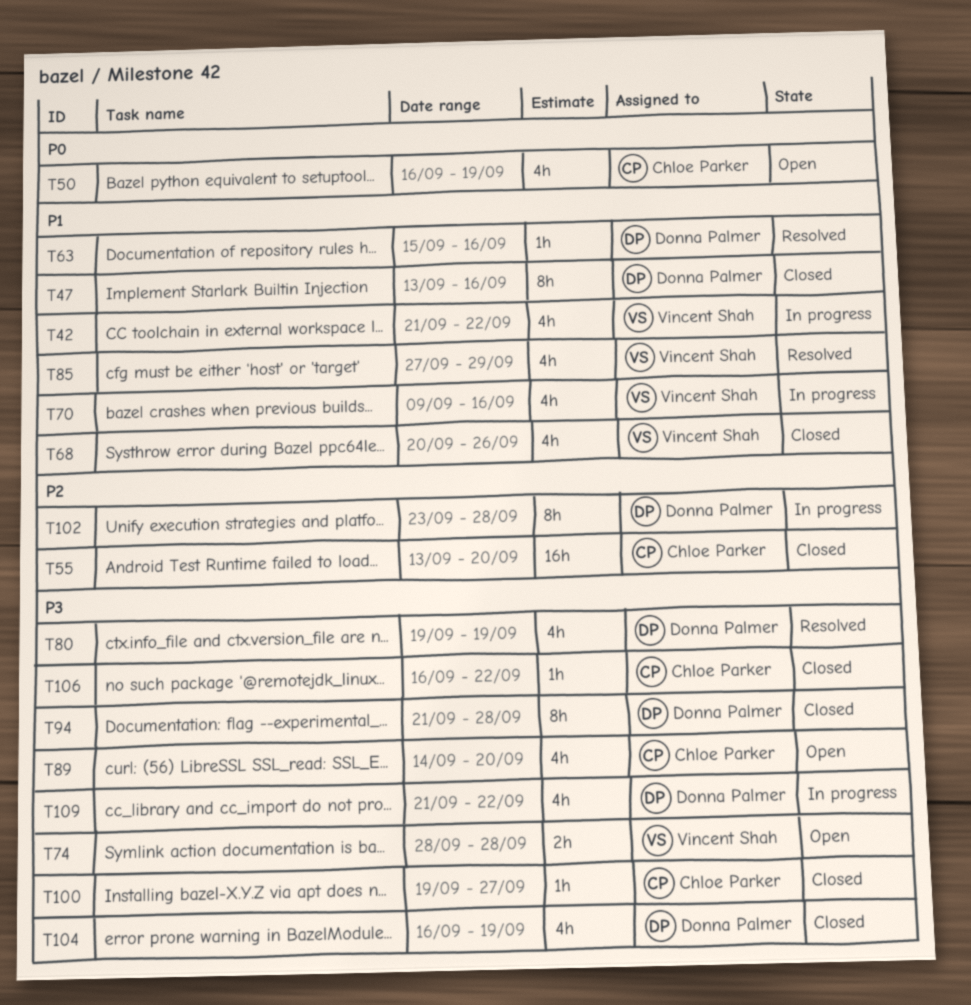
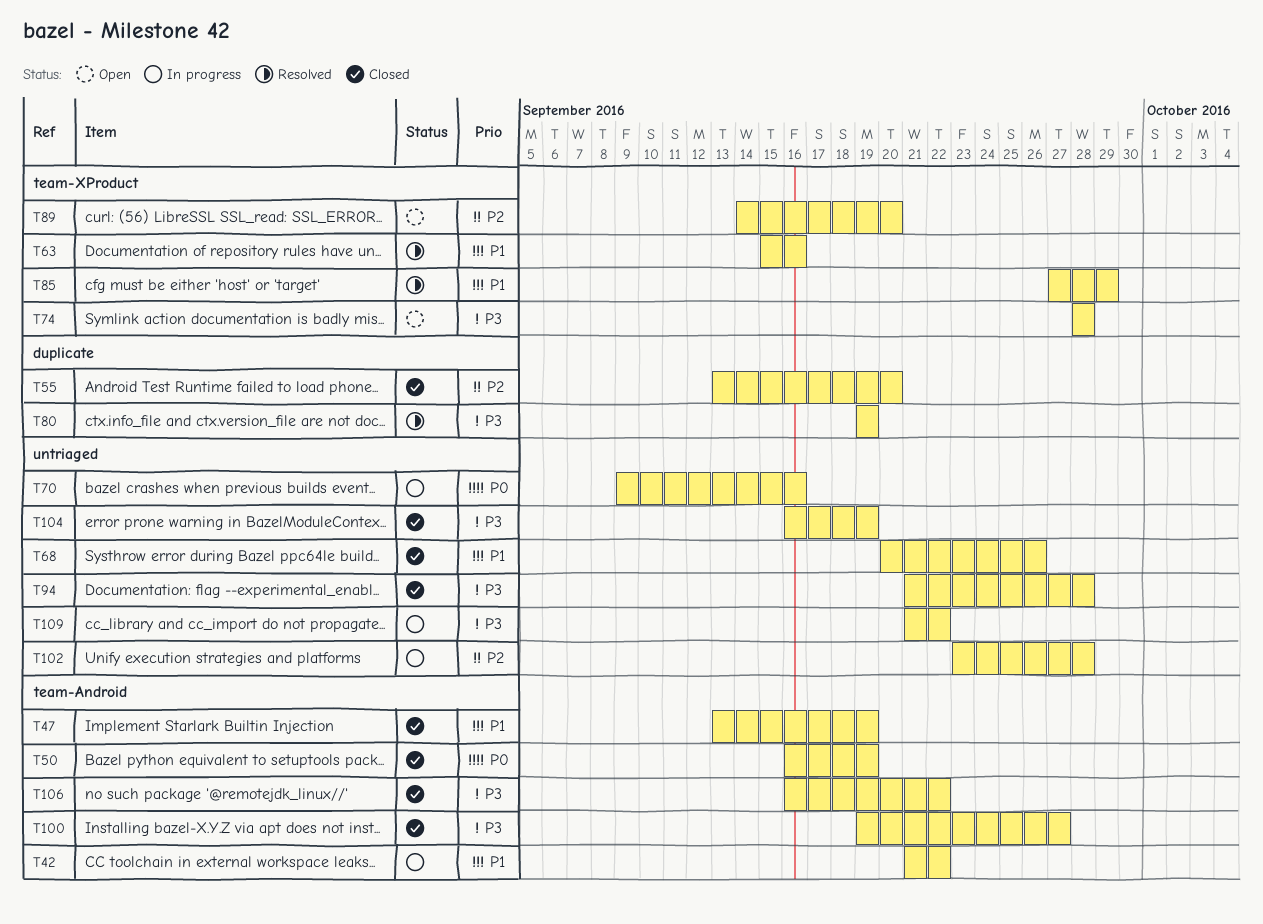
T47, due: Sep 16 -> Sep 19
T50, status: Open -> Closed
T70, priority: P1 -> P0
T89, priority: P3 -> P2

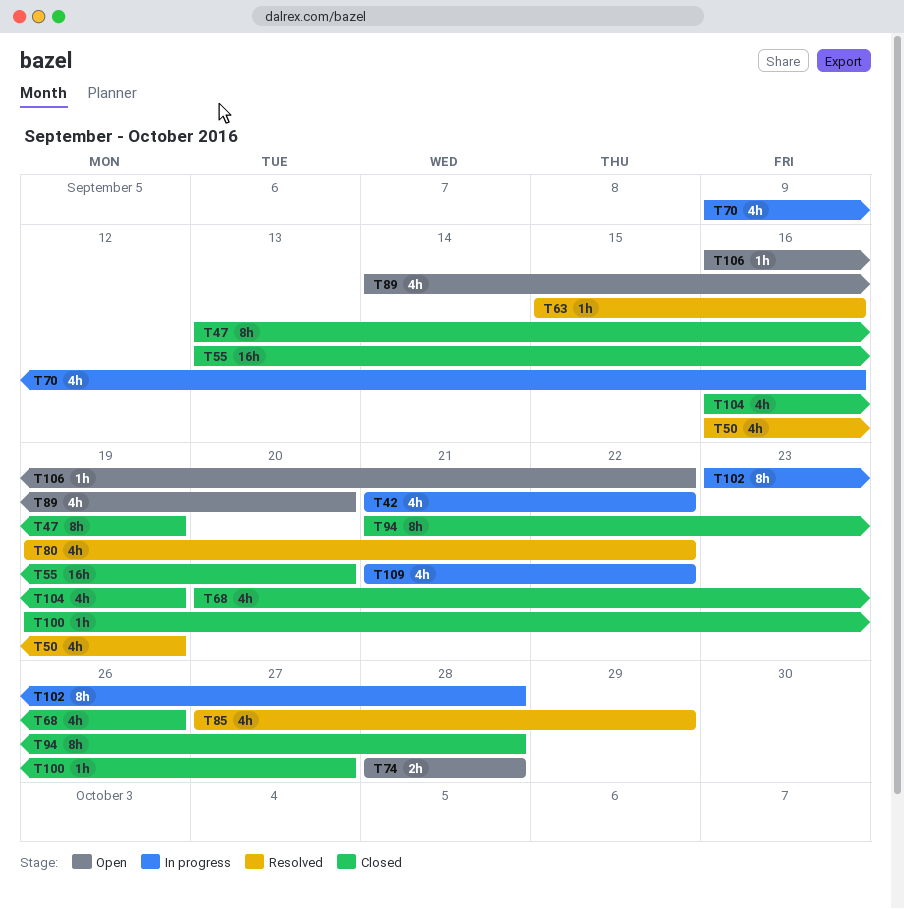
T50, status: Closed -> Resolved
T80, due: Sep 19 -> Sep 22
T106, status: Closed -> Open

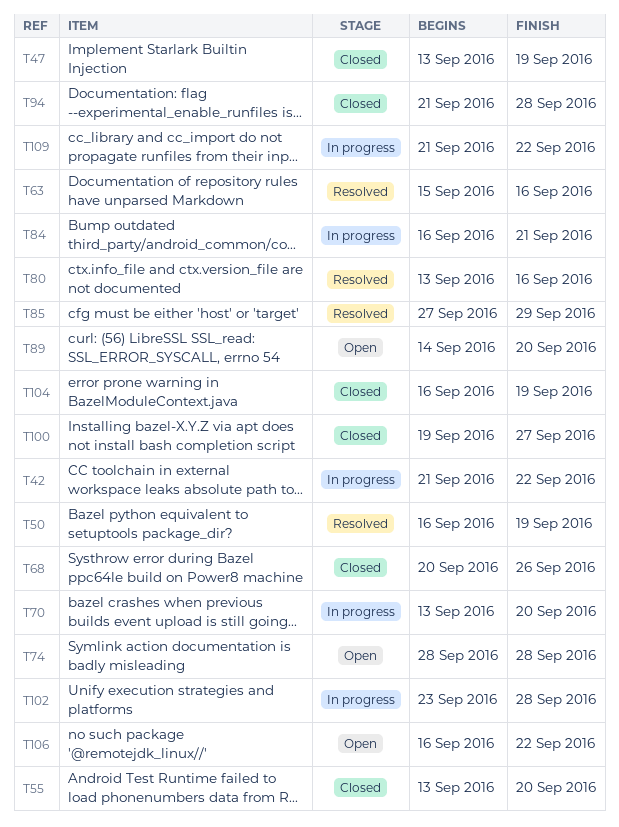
T70, start: Sep 9 -> Sep 13
T70, due: Sep 16 -> Sep 20
T80, start: Sep 19 -> Sep 13
T80, due: Sep 22 -> Sep 16
T84: none -> present

